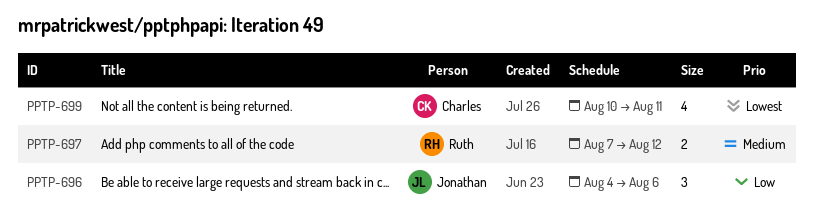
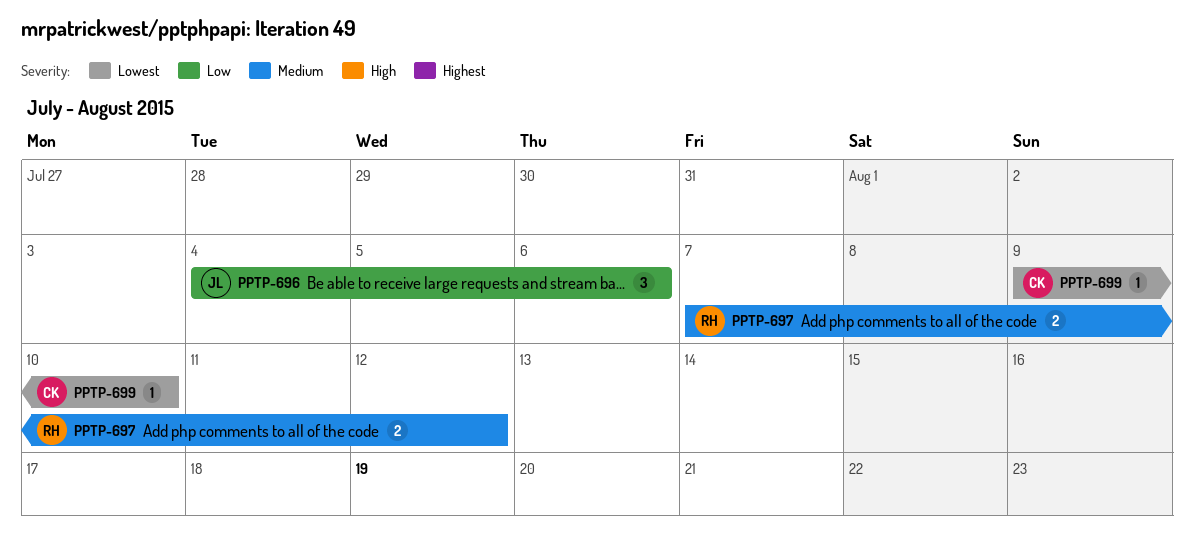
PPTP-699, estimate: 4 -> 1
PPTP-699, start: Aug 10 -> Aug 9
PPTP-699, due: Aug 11 -> Aug 10

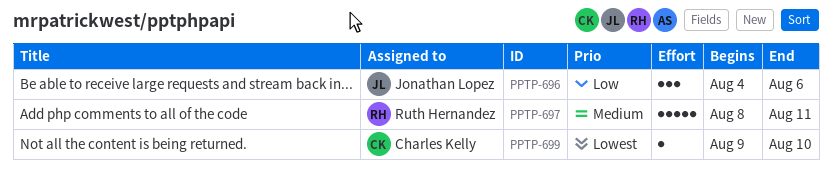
PPTP-697, estimate: 2 -> 5
PPTP-697, start: Aug 7 -> Aug 8
PPTP-697, due: Aug 12 -> Aug 11

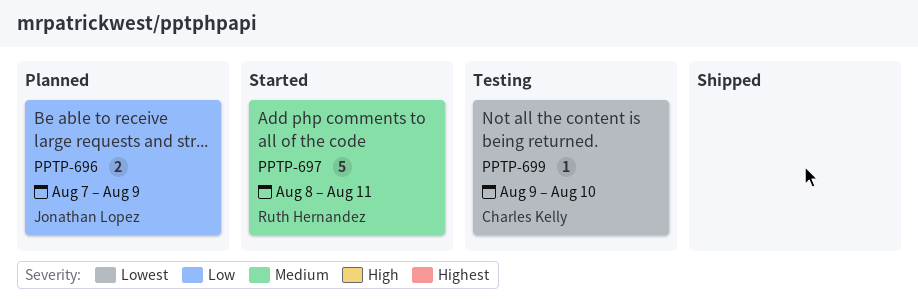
PPTP-696, estimate: 3 -> 2
PPTP-696, start: Aug 4 -> Aug 7
PPTP-696, due: Aug 6 -> Aug 9

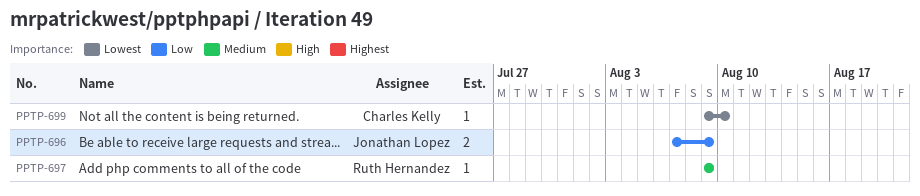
PPTP-697, estimate: 5 -> 1
PPTP-697, start: Aug 8 -> Aug 9
PPTP-697, due: Aug 11 -> Aug 9

